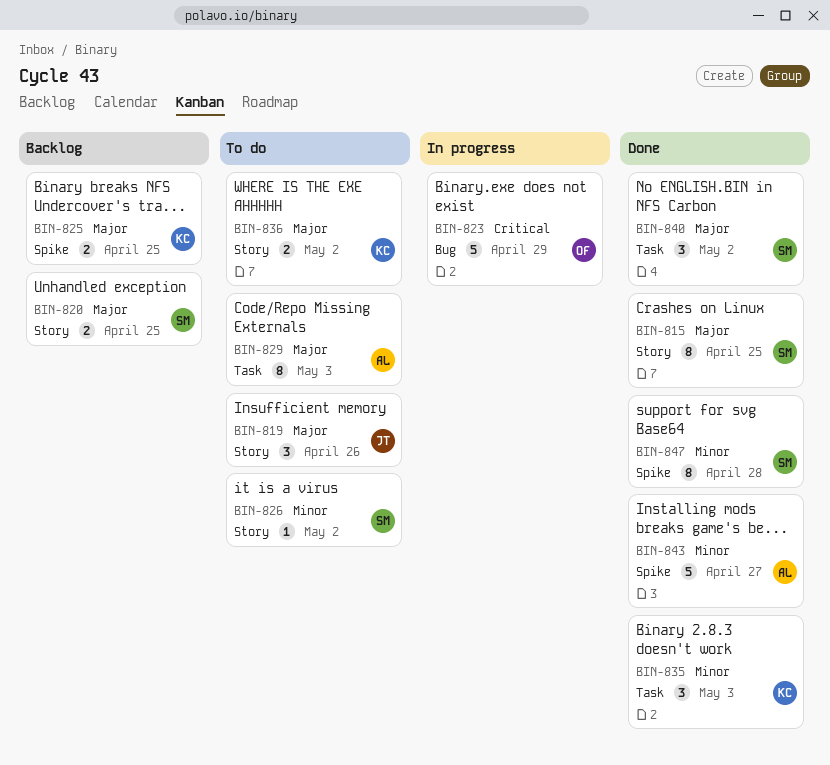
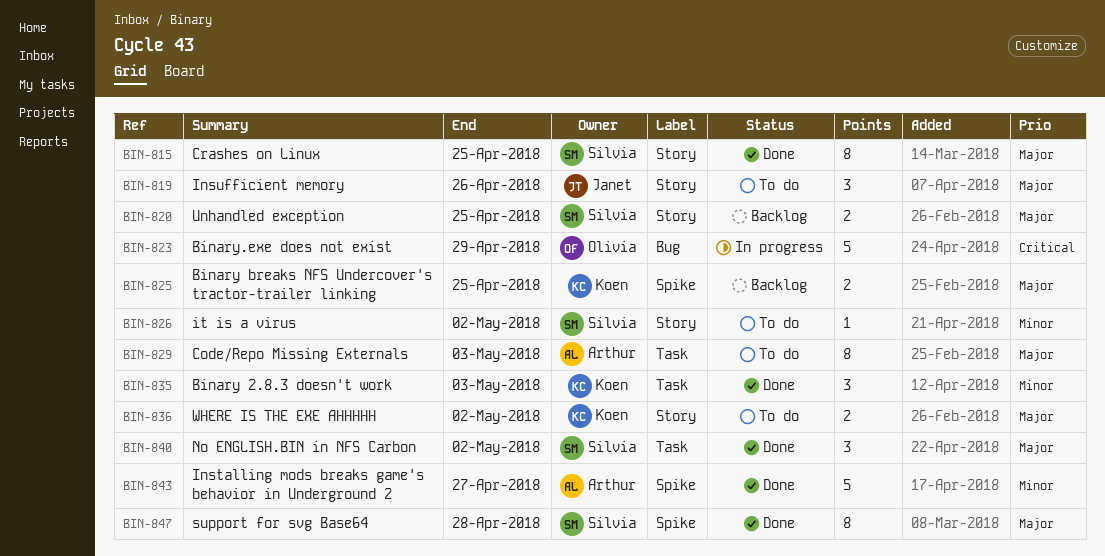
BIN-847, priority: Minor -> Major

